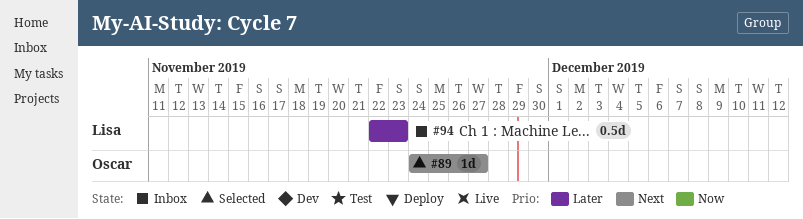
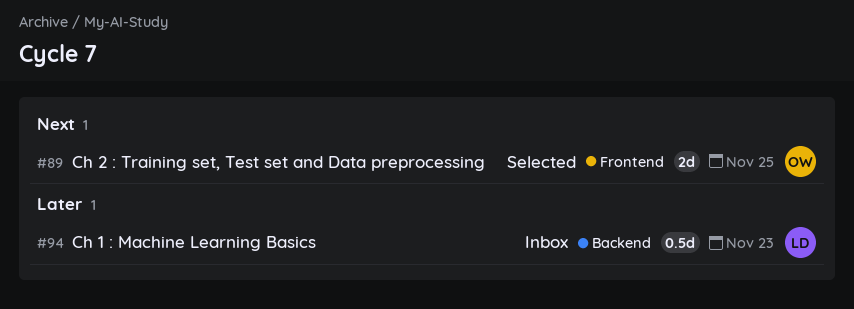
#89, estimate: 1d -> 2d
#89, due: Nov 27 -> Nov 25

